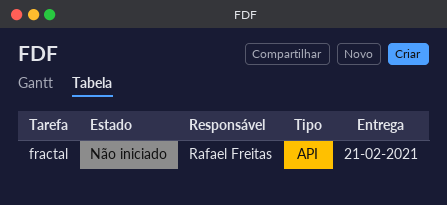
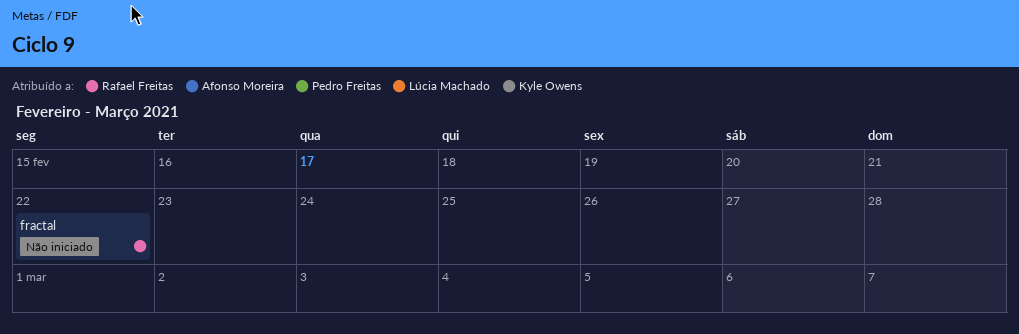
fractal, due: Feb 21 -> Feb 22

